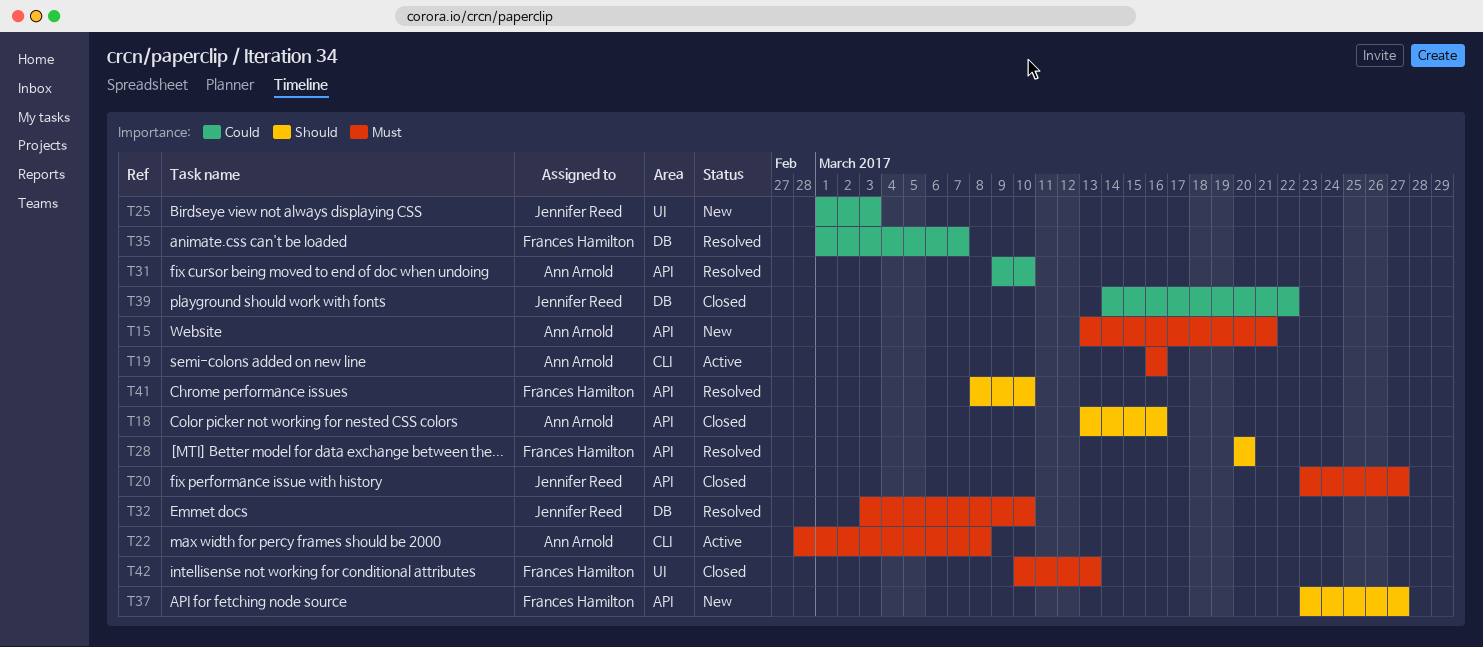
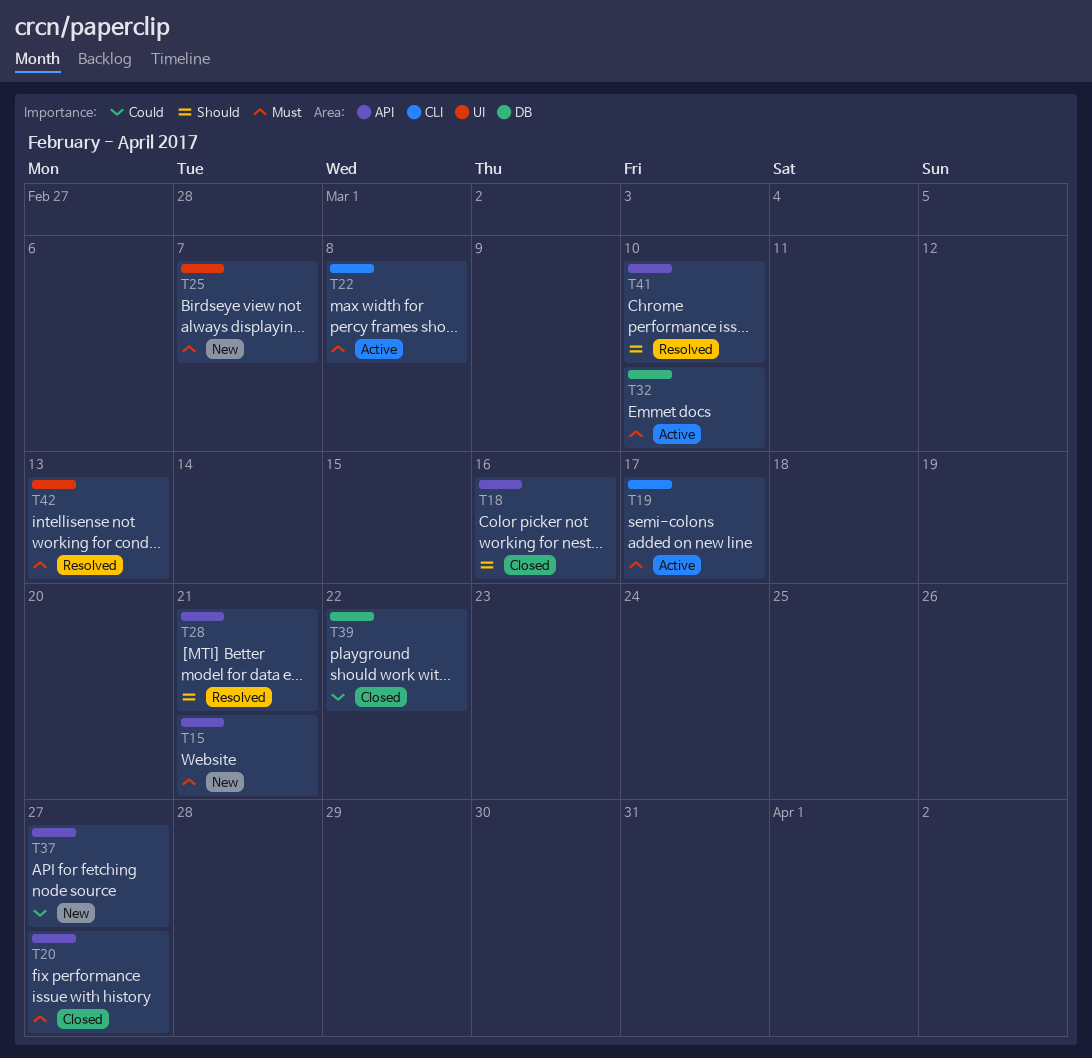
T19, due: Mar 16 -> Mar 17
T25, priority: Could -> Must
T25, due: Mar 3 -> Mar 7
T28, due: Mar 20 -> Mar 21
T31: present -> none
T32, status: Resolved -> Active
T35: present -> none
T37, priority: Should -> Could
T42, status: Closed -> Resolved

